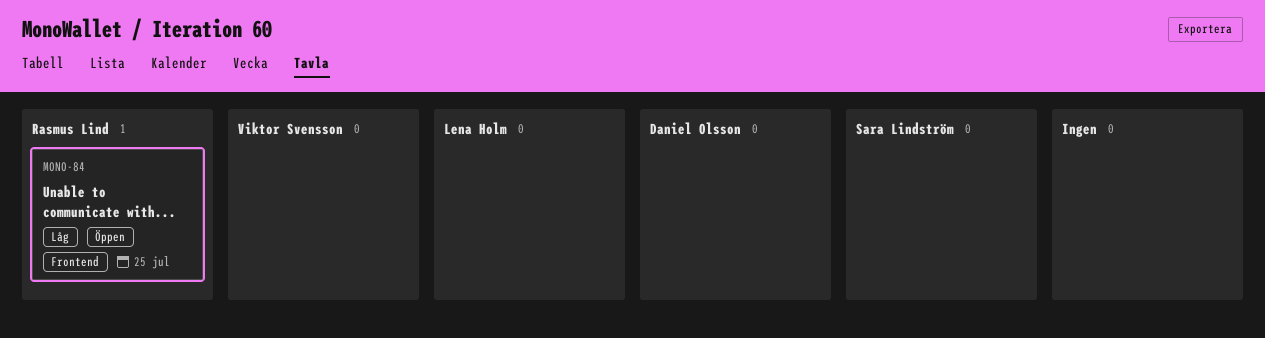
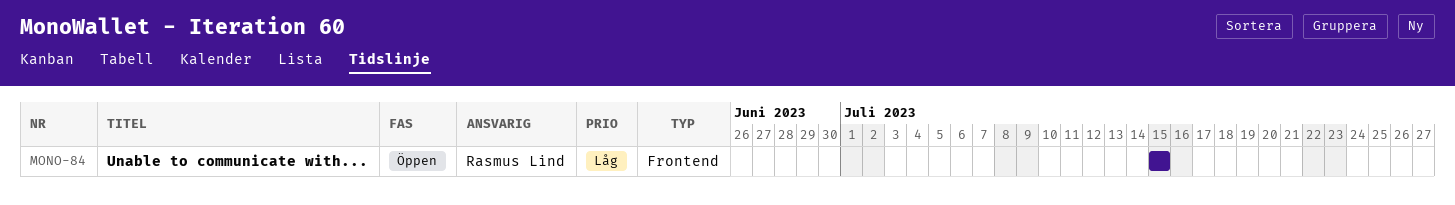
MONO-84, due: Jul 25 -> Jul 15

